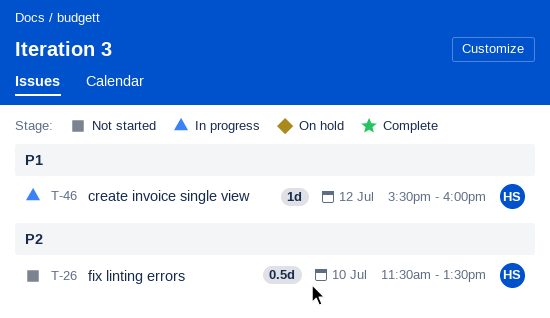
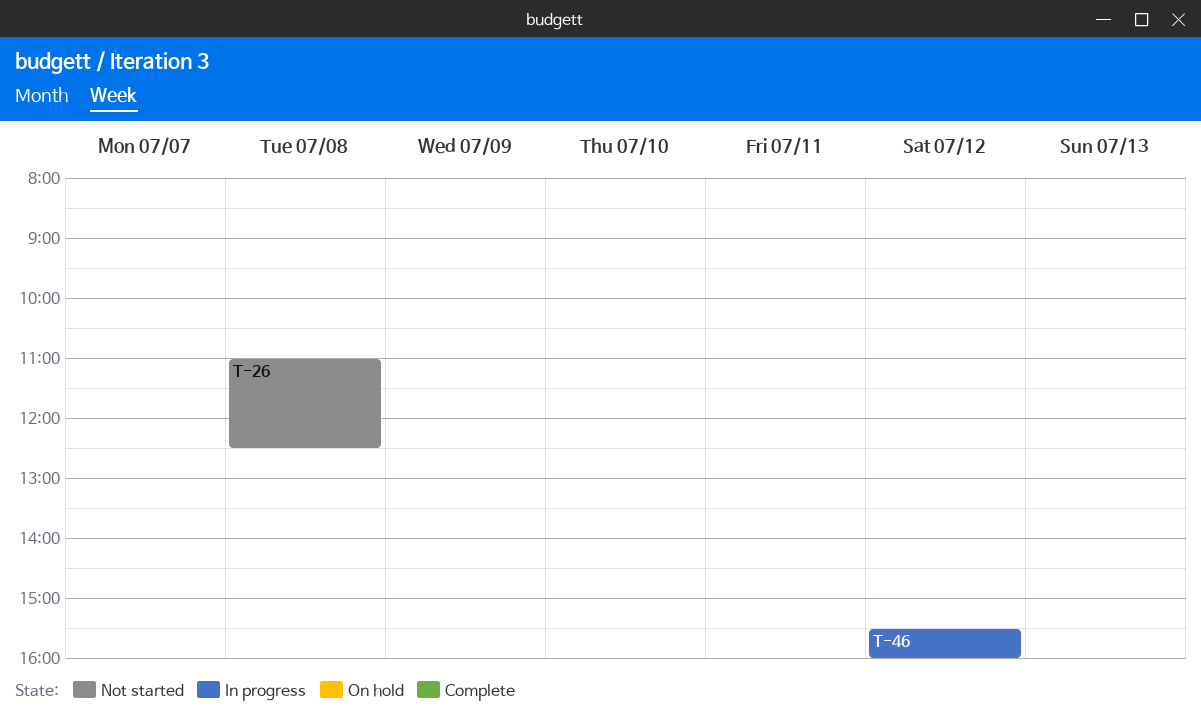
T-26, day: Jul 10 -> Jul 8
T-26, begins: 11:30 -> 11:00
T-26, ends: 13:30 -> 12:30

